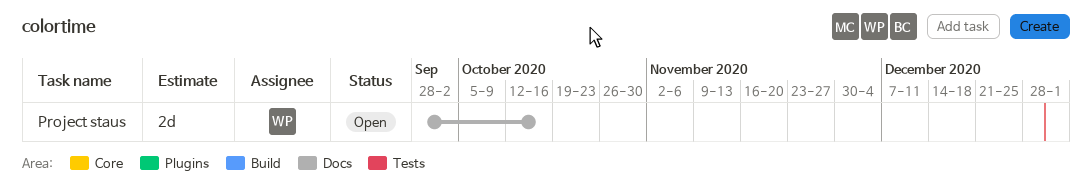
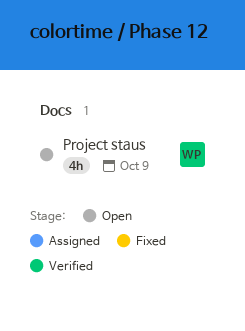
Project staus, estimate: 2d -> 4h
Project staus, due: Oct 16 -> Oct 9

